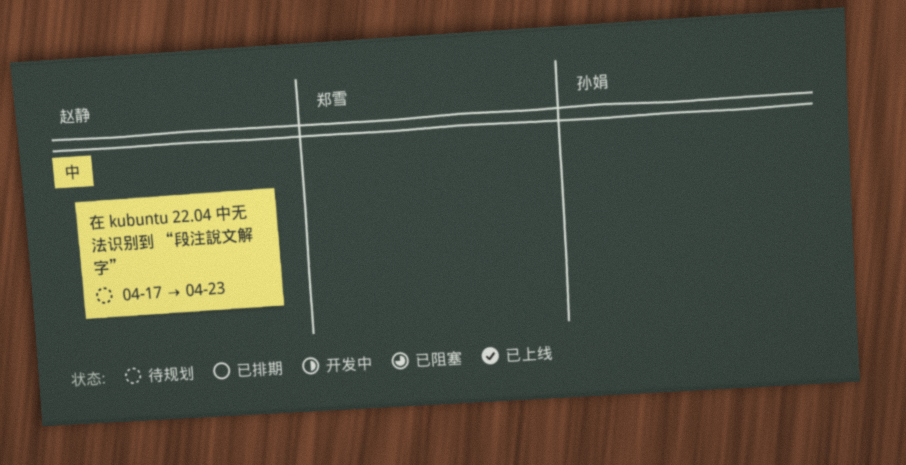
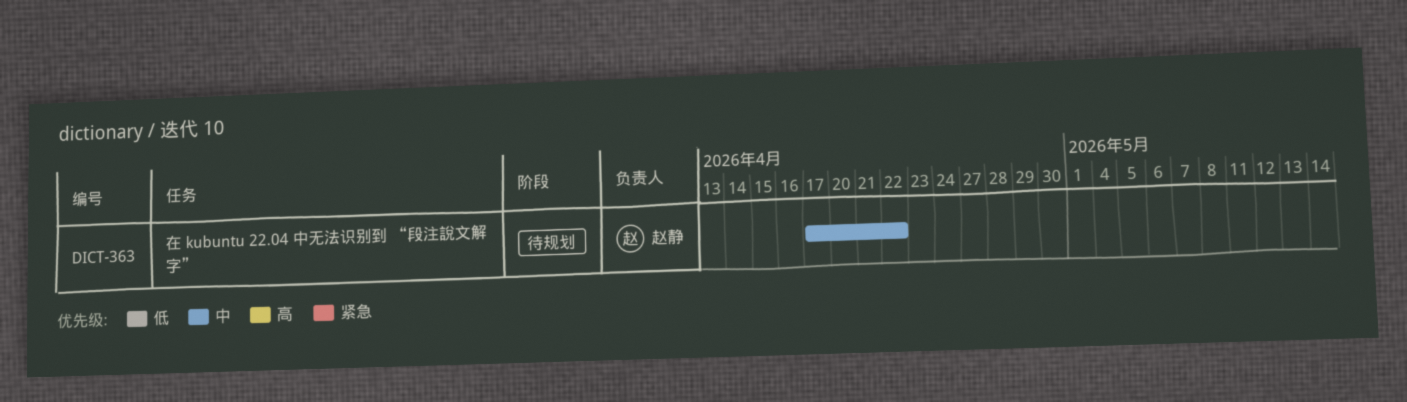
在 kubuntu 22.04 中无法识别到 “段注說文解字”, due: Apr 23 -> Apr 22

